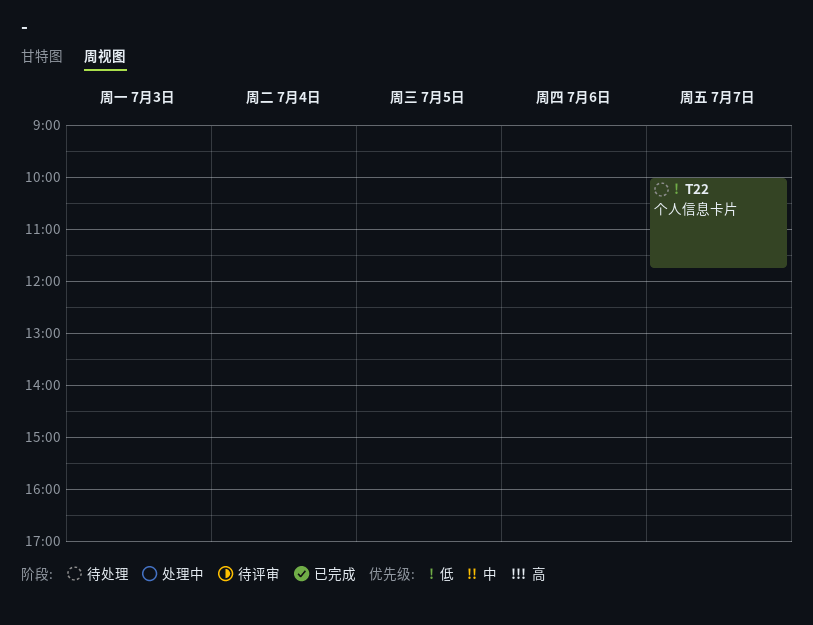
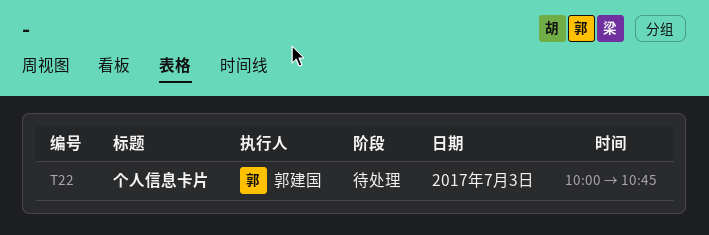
T22, day: Jul 7 -> Jul 3
T22, ends: 11:45 -> 10:45

